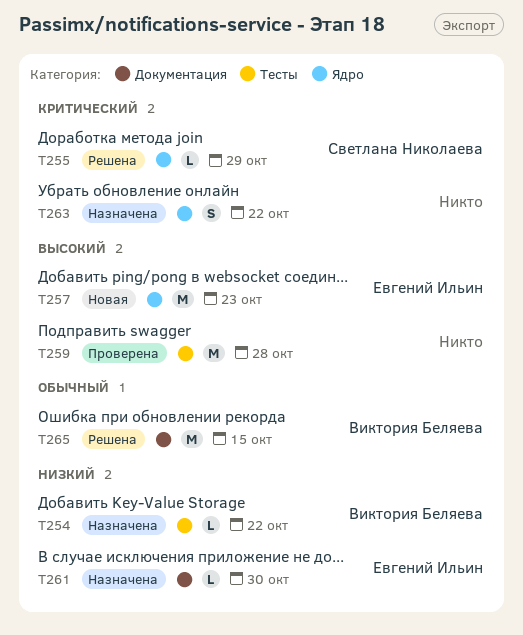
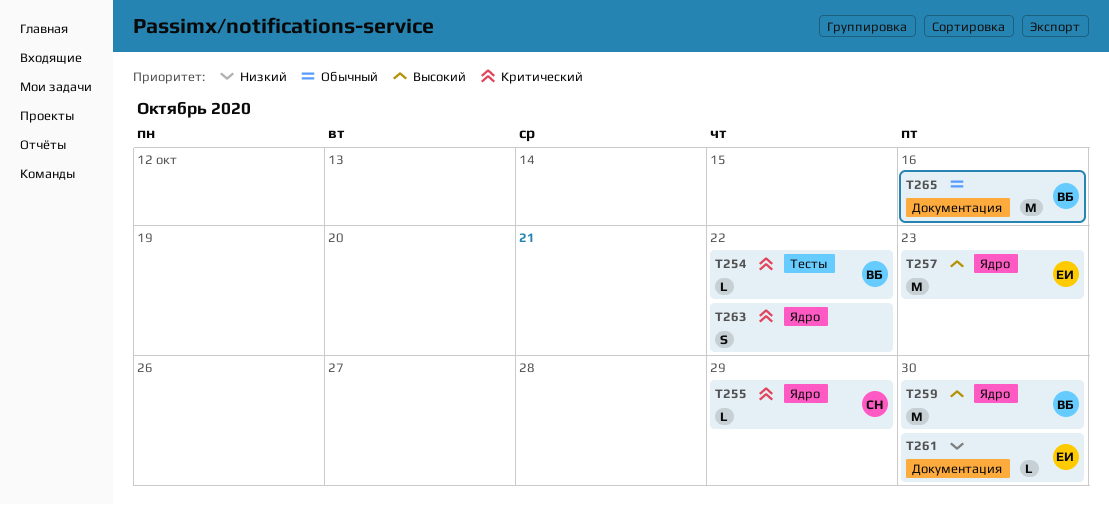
T254, priority: Низкий -> Критический
T259, owner: none -> Виктория Беляева
T259, label: Тесты -> Ядро
T259, due: Oct 28 -> Oct 30
T265, due: Oct 15 -> Oct 16

